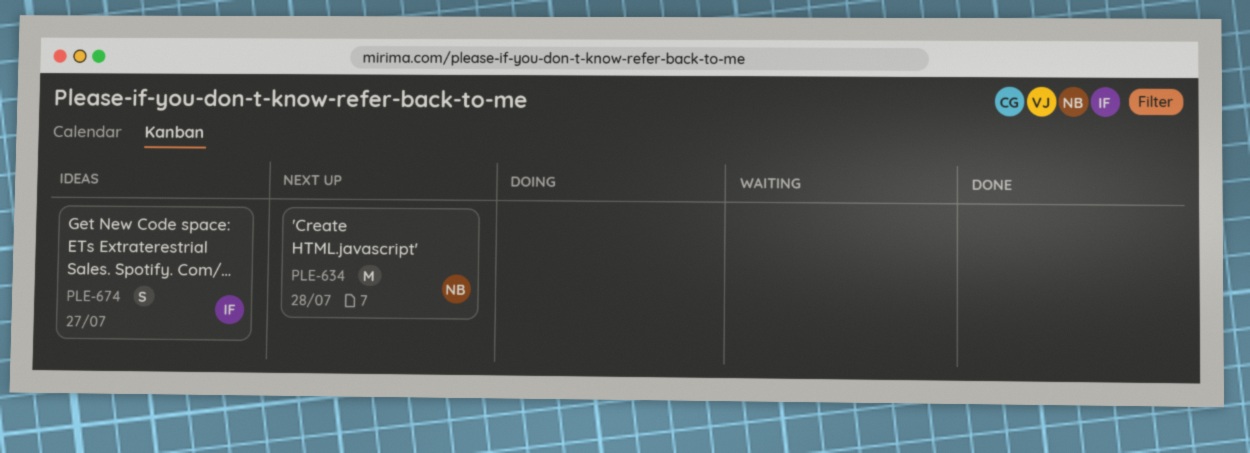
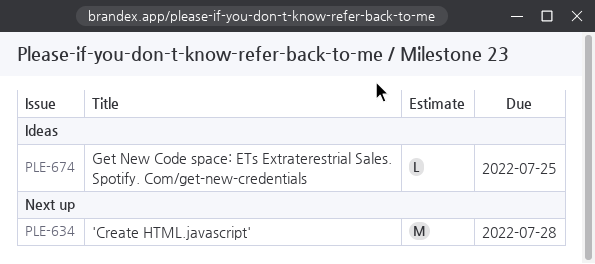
PLE-674, estimate: S -> L
PLE-674, due: Jul 27 -> Jul 25

